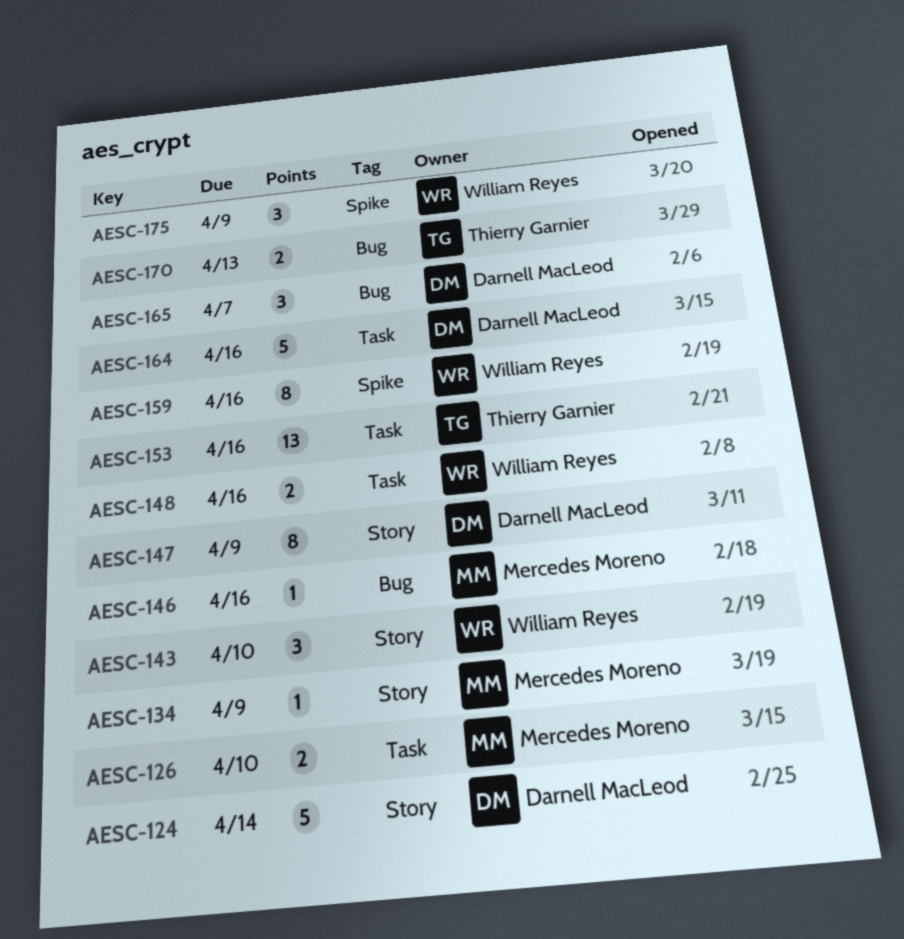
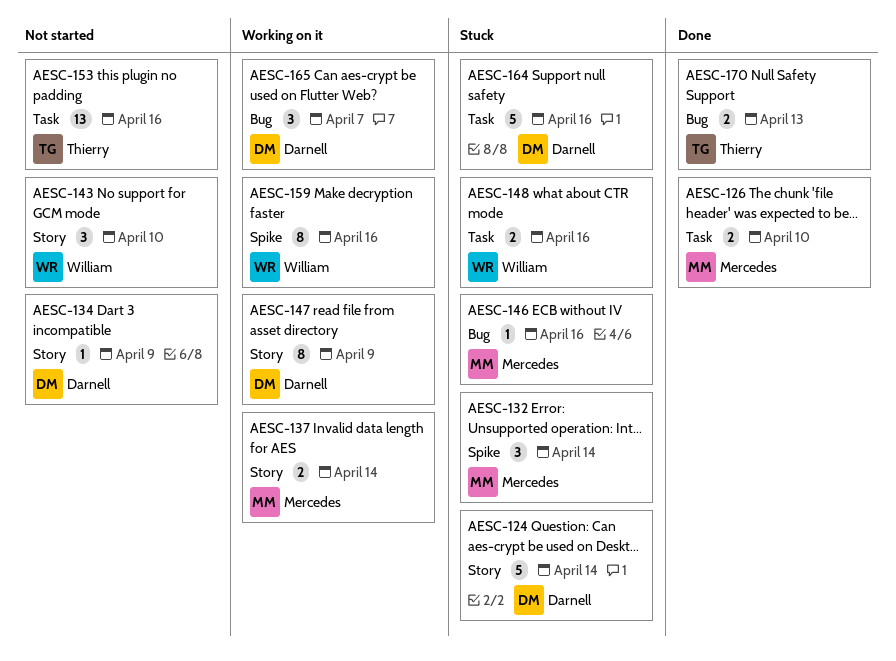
AESC-132: none -> present
AESC-134, owner: Mercedes Moreno -> Darnell MacLeod
AESC-137: none -> present
AESC-175: present -> none

